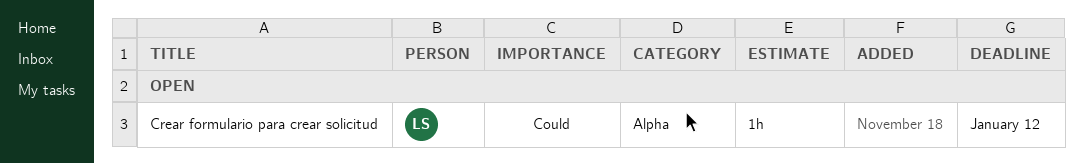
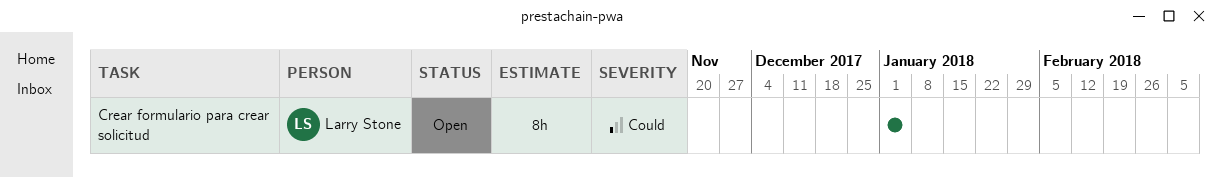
Crear formulario para crear solicitud, estimate: 1h -> 8h
Crear formulario para crear solicitud, due: Jan 12 -> Jan 5

